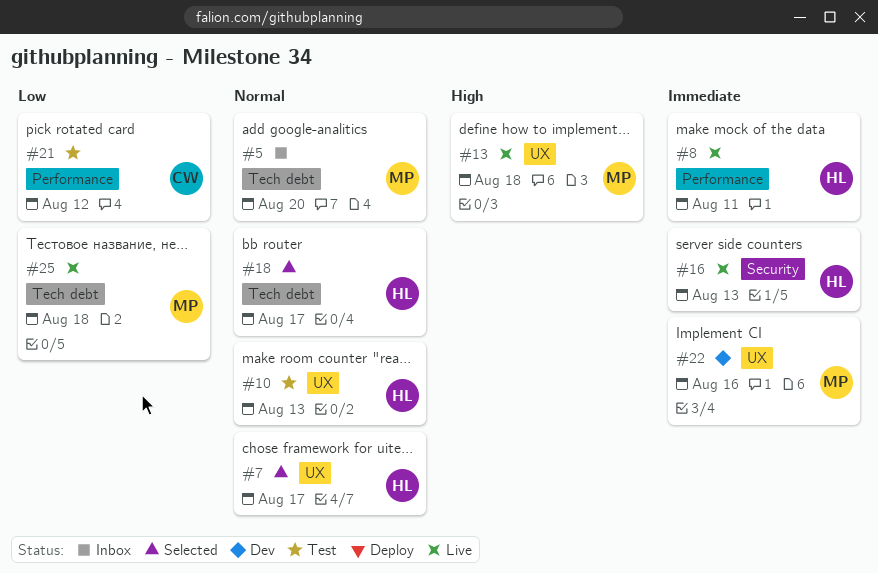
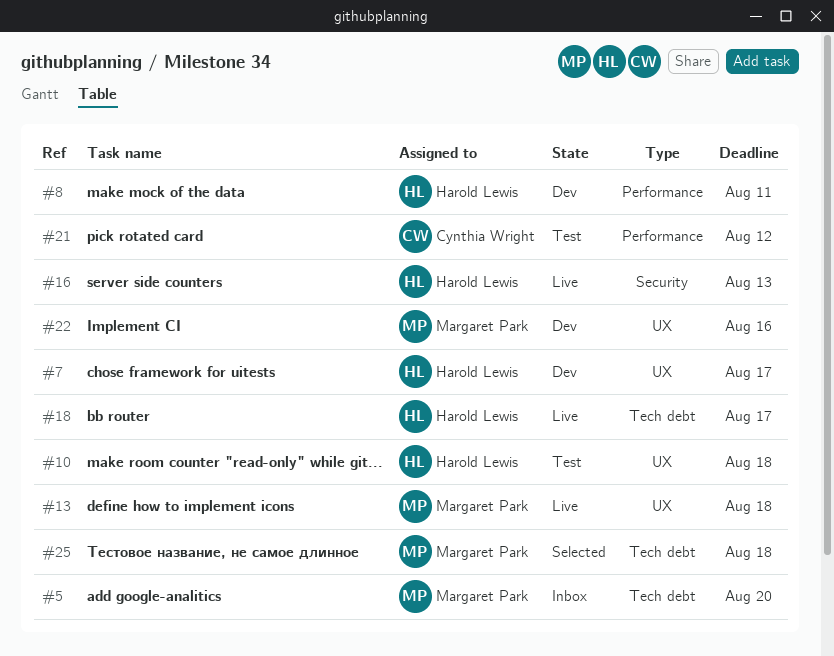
#7, status: Selected -> Dev
#8, status: Live -> Dev
#10, due: Aug 13 -> Aug 18
#18, status: Selected -> Live
#25, status: Live -> Selected

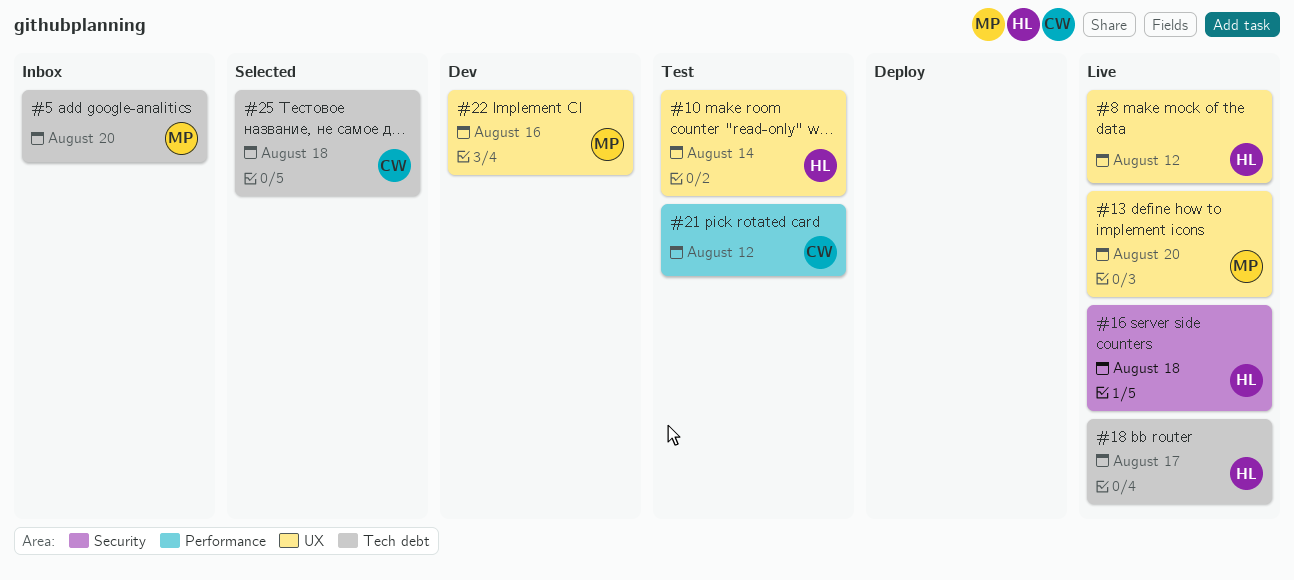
#7: present -> none
#8, status: Dev -> Live
#8, label: Performance -> UX
#8, due: Aug 11 -> Aug 12
#10, due: Aug 18 -> Aug 14
#13, due: Aug 18 -> Aug 20
#16, due: Aug 13 -> Aug 18
#25, owner: Margaret Park -> Cynthia Wright

